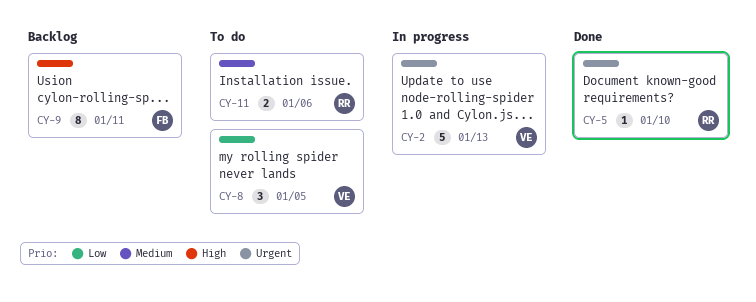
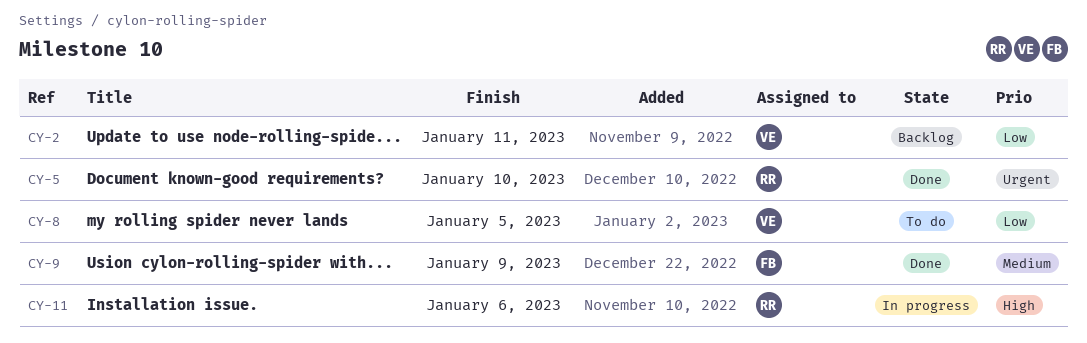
CY-2, status: In progress -> Backlog
CY-2, priority: Urgent -> Low
CY-2, due: Jan 13 -> Jan 11
CY-9, status: Backlog -> Done
CY-9, priority: High -> Medium
CY-9, due: Jan 11 -> Jan 9
CY-11, status: To do -> In progress
CY-11, priority: Medium -> High

